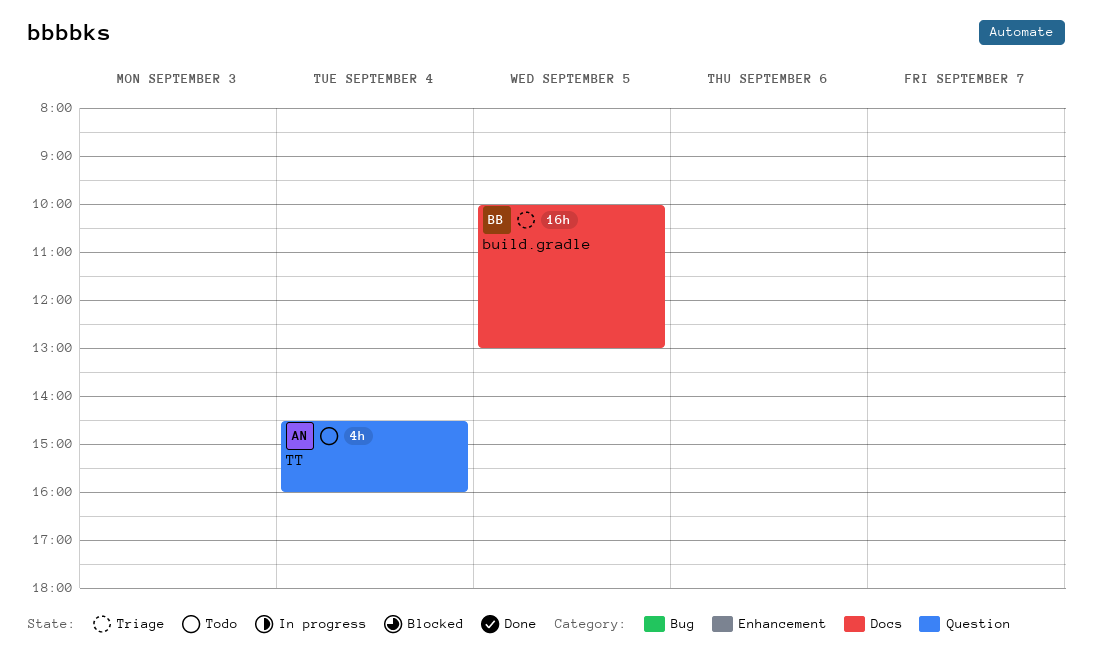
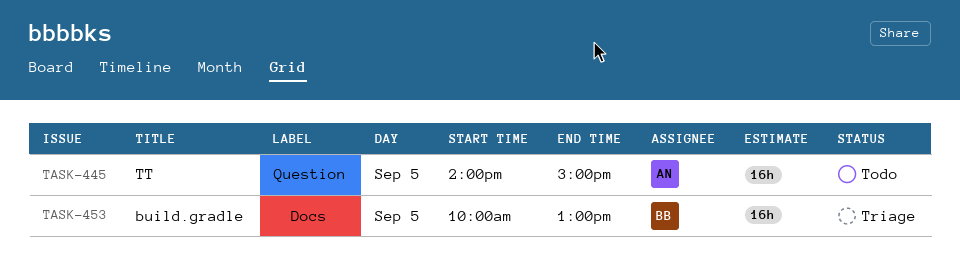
TT, estimate: 4h -> 16h
TT, day: Sep 4 -> Sep 5
TT, begins: 14:30 -> 14:00
TT, ends: 16:00 -> 15:00

